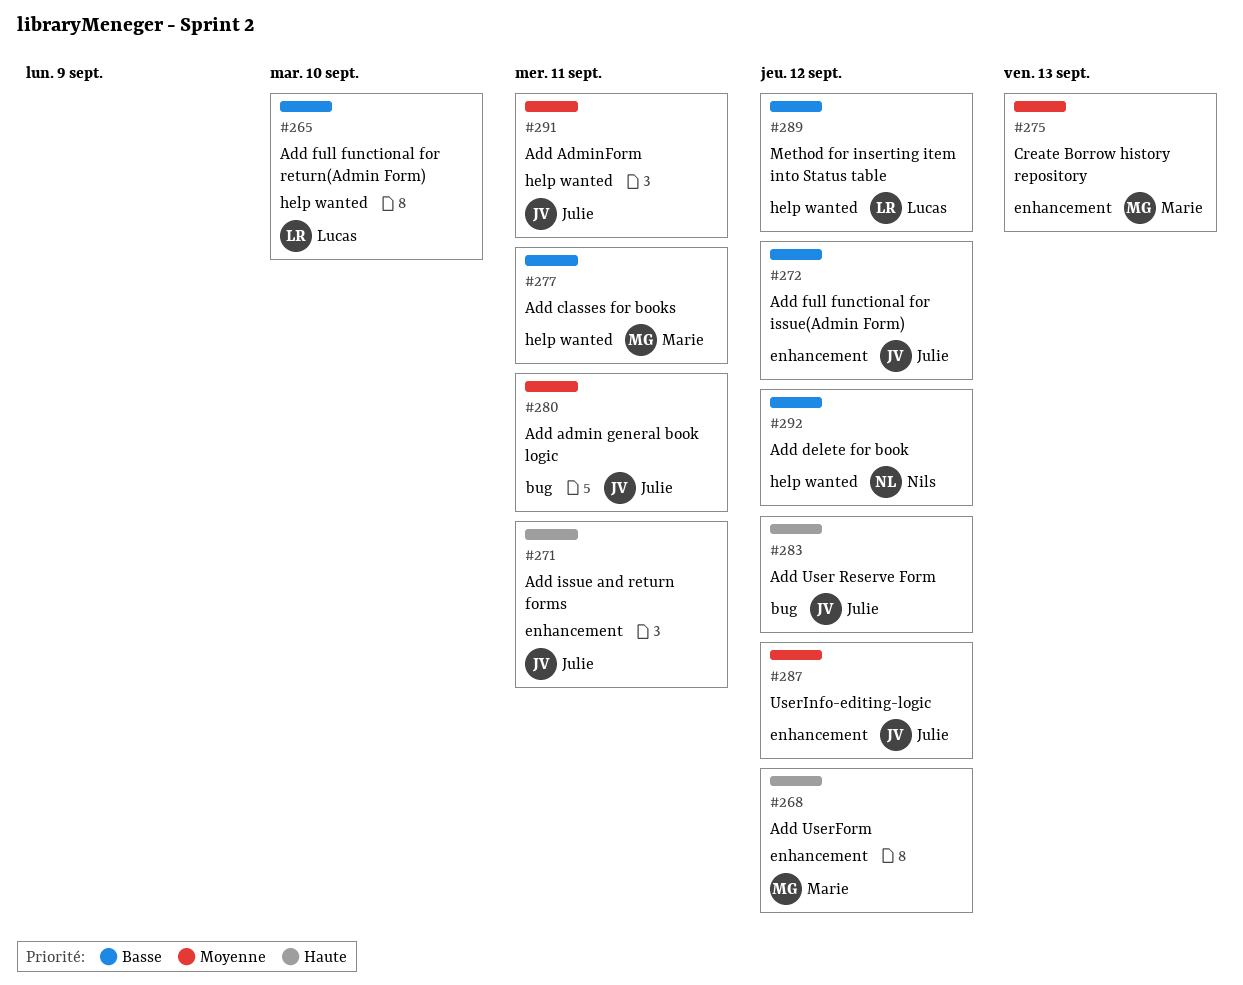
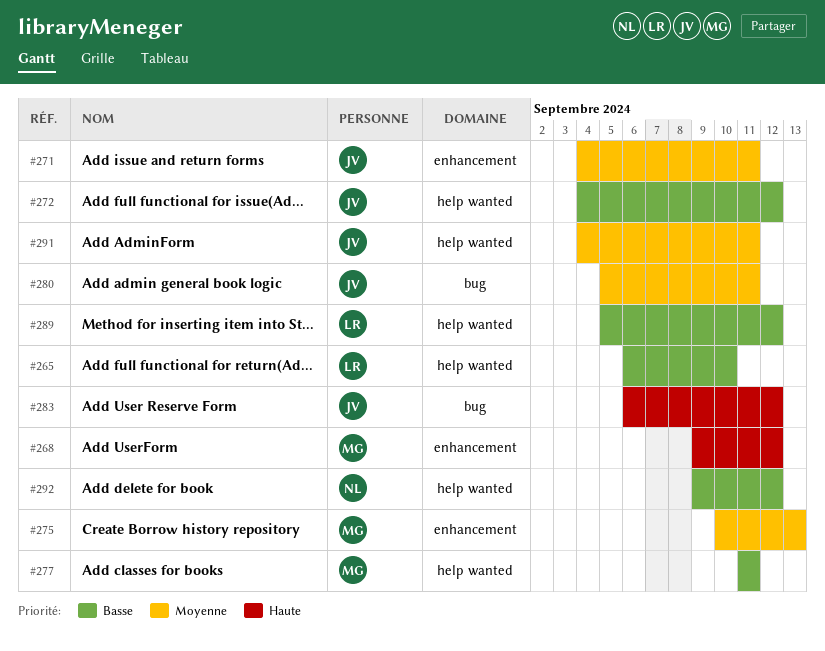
#271, priority: Haute -> Moyenne
#272, label: enhancement -> help wanted
#287: present -> none

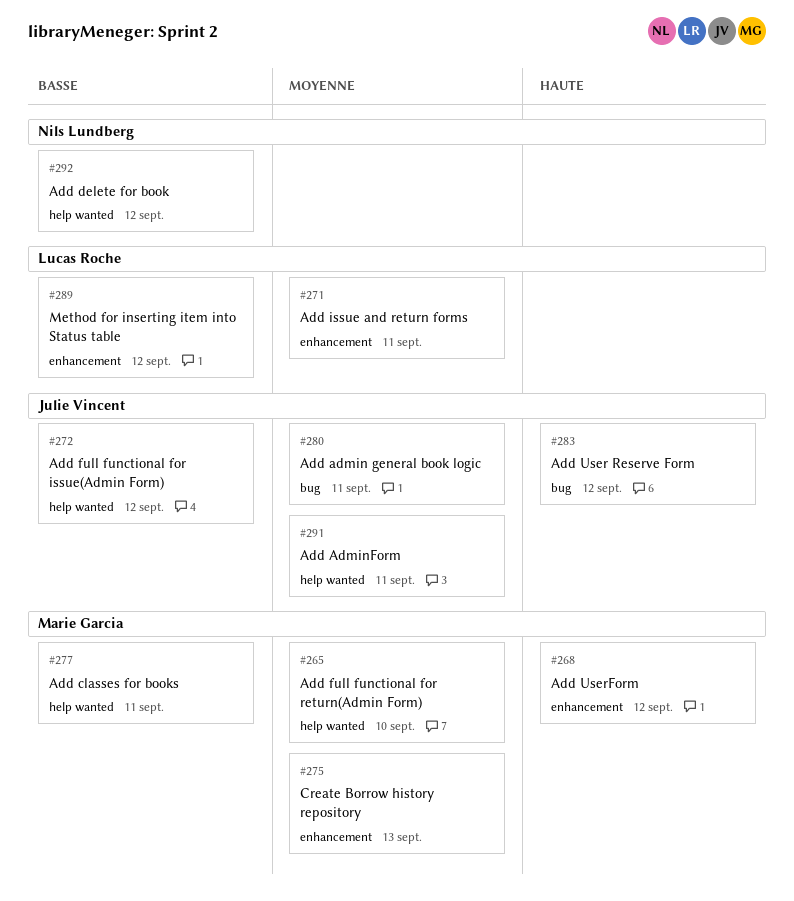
#265, owner: Lucas Roche -> Marie Garcia
#265, priority: Basse -> Moyenne
#271, owner: Julie Vincent -> Lucas Roche
#289, label: help wanted -> enhancement

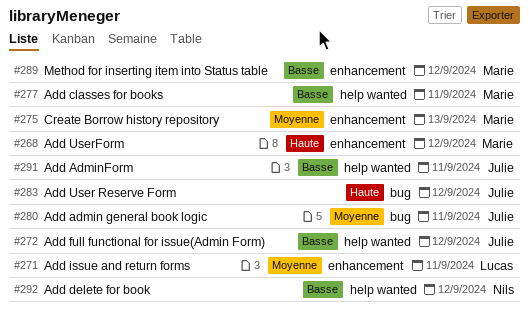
#265: present -> none
#289, owner: Lucas Roche -> Marie Garcia
#291, priority: Moyenne -> Basse

